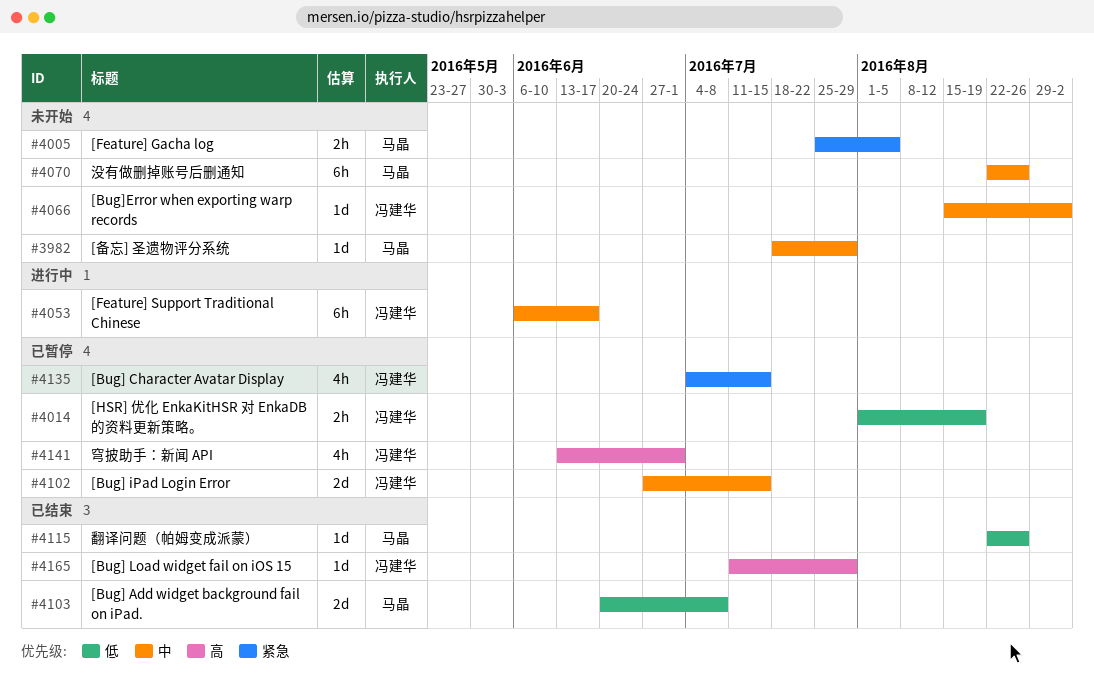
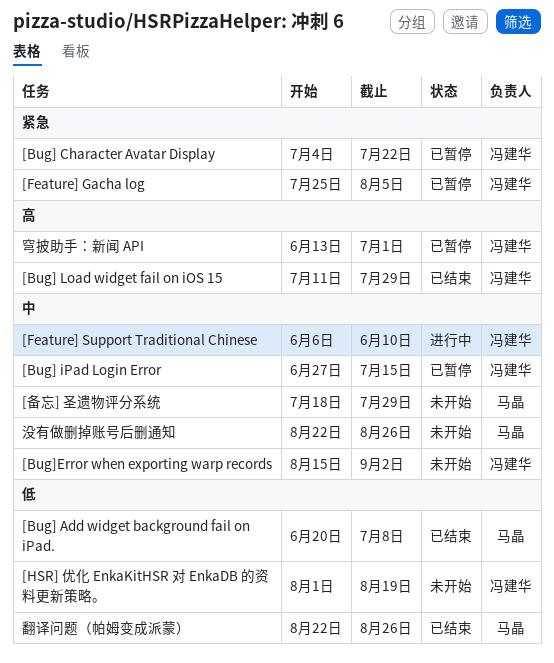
[Bug] Character Avatar Display, due: Jul 15 -> Jul 22
[Feature] Gacha log, status: 未开始 -> 已暂停
[Feature] Gacha log, owner: 马晶 -> 冯建华
[Feature] Support Traditional Chinese, due: Jun 17 -> Jun 10
[HSR] 优化 EnkaKitHSR 对 EnkaDB 的资料更新策略。, status: 已暂停 -> 未开始

